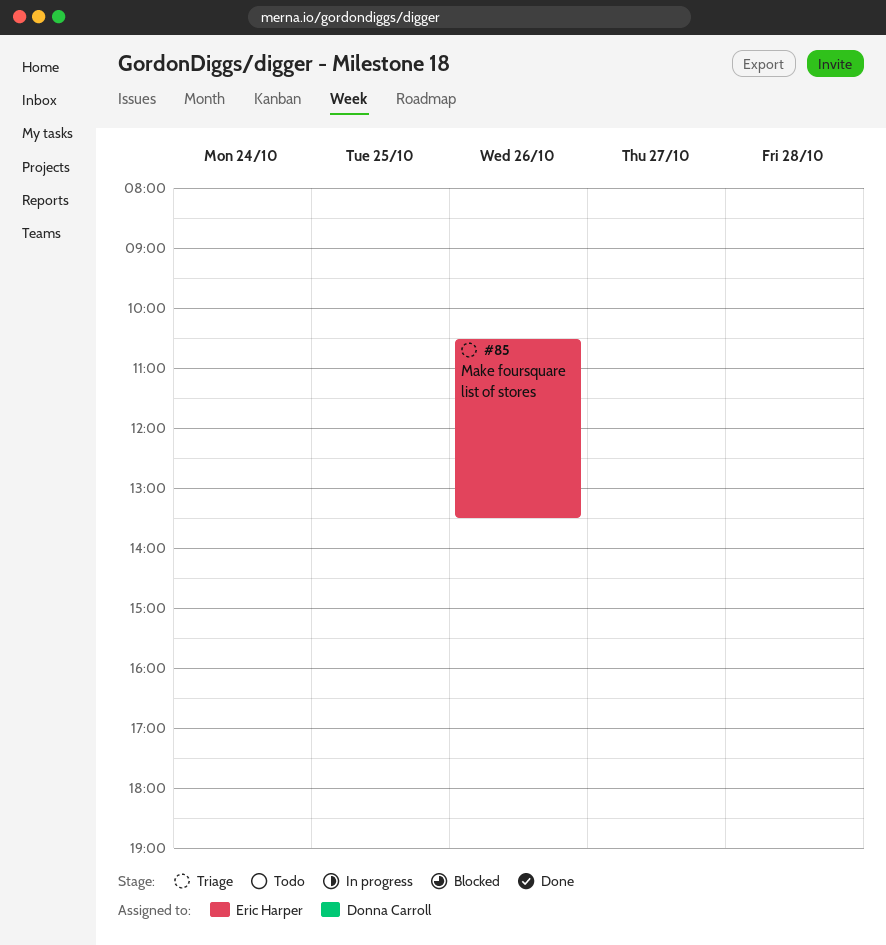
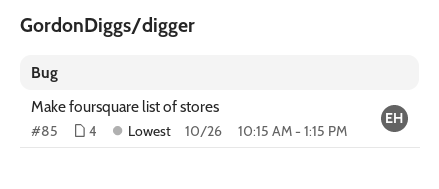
#85, begins: 10:30 -> 10:15
#85, ends: 13:30 -> 13:15

